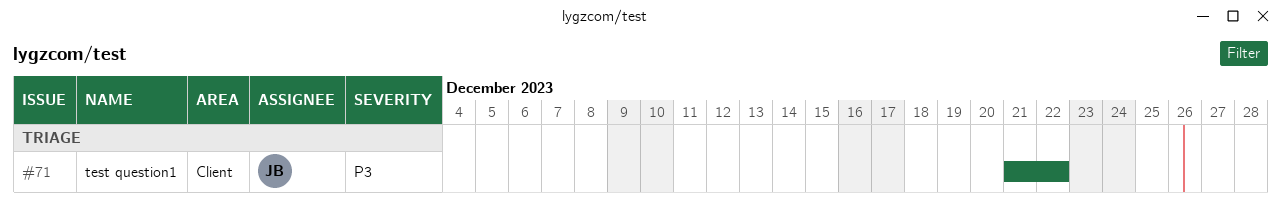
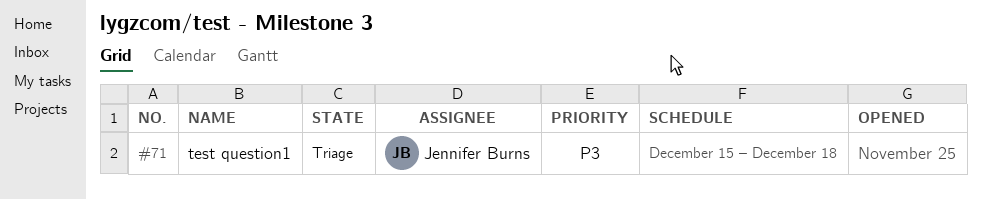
#71, start: Dec 21 -> Dec 15
#71, due: Dec 22 -> Dec 18

